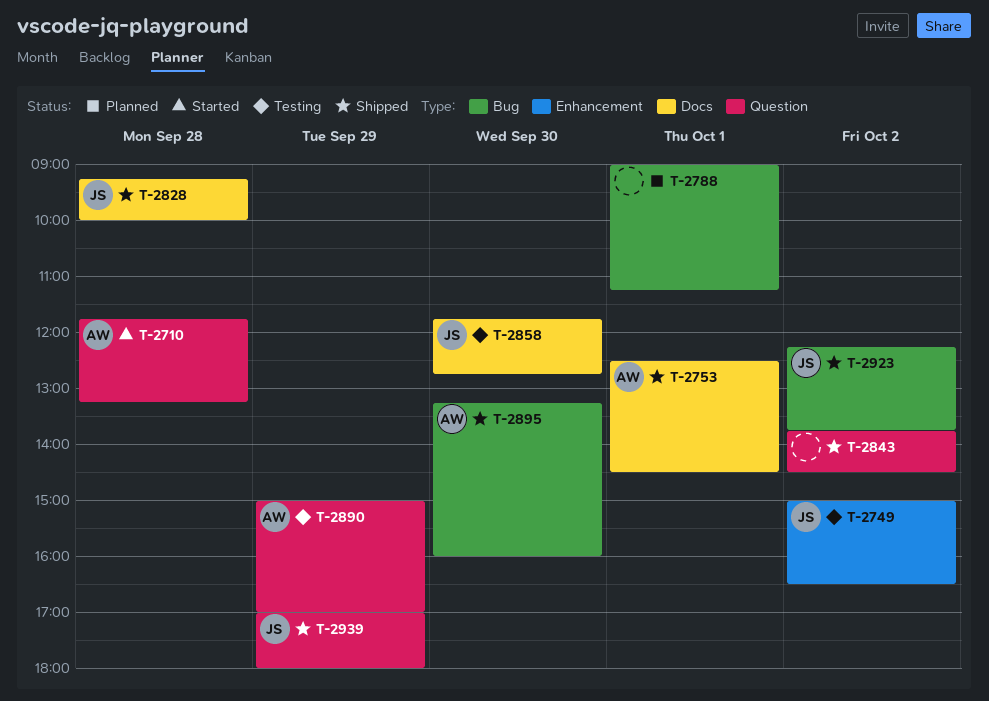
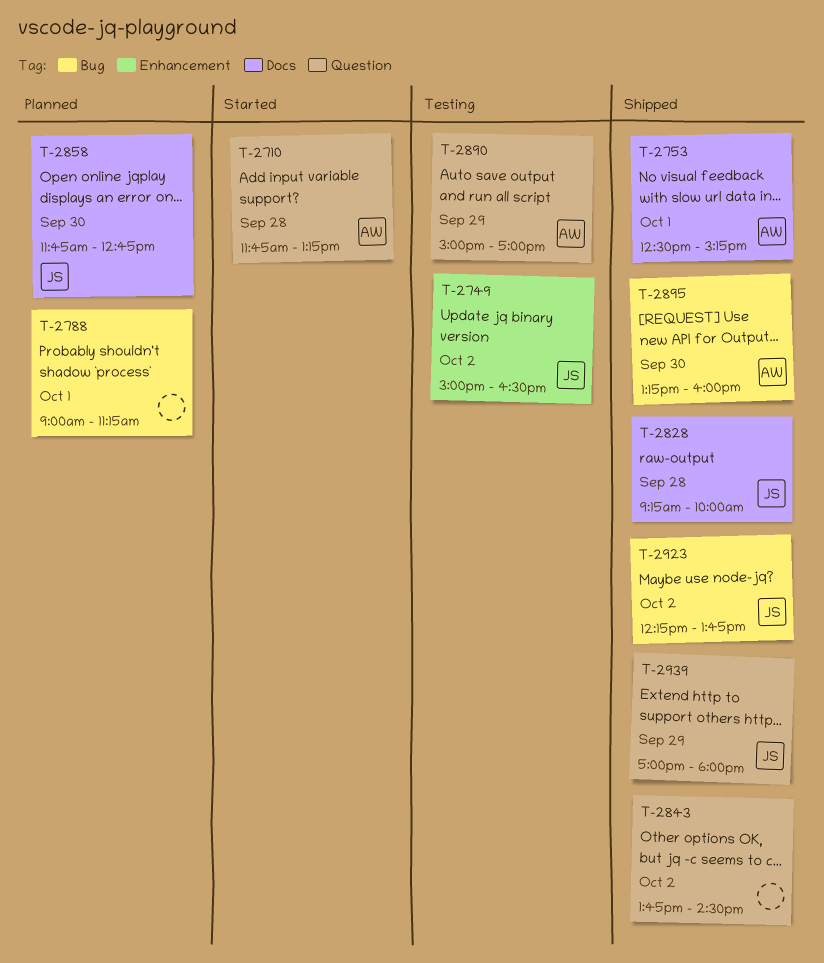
T-2753, ends: 14:30 -> 15:15
T-2858, status: Testing -> Planned

